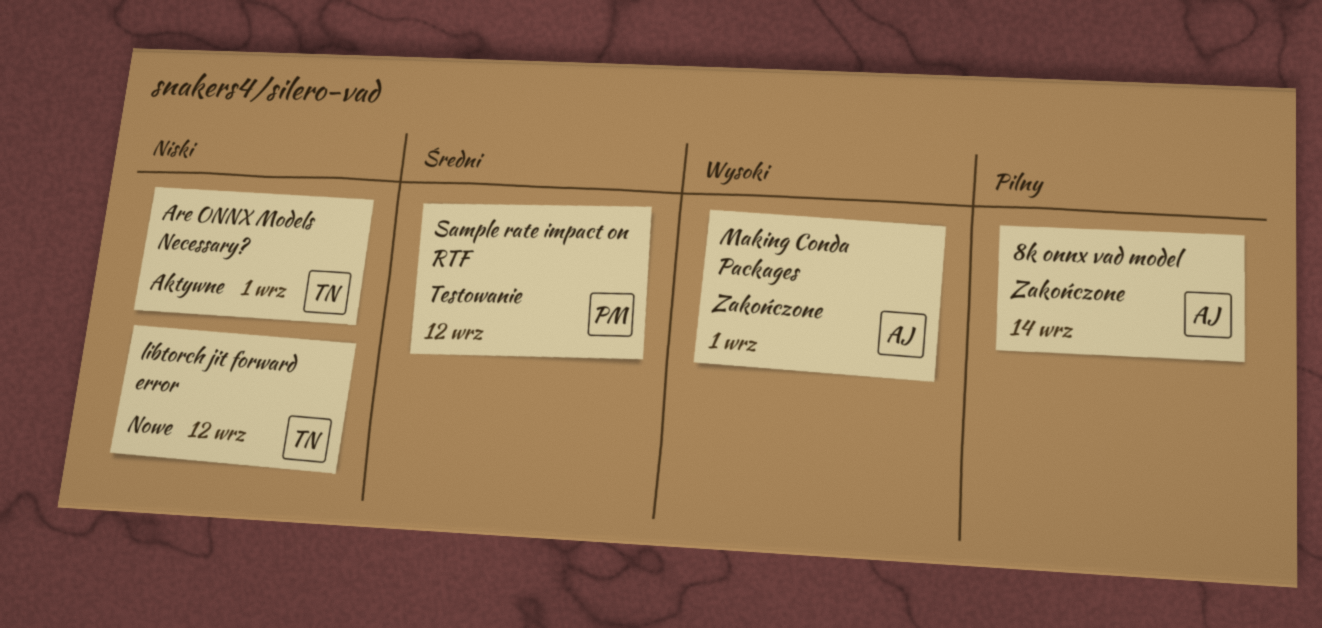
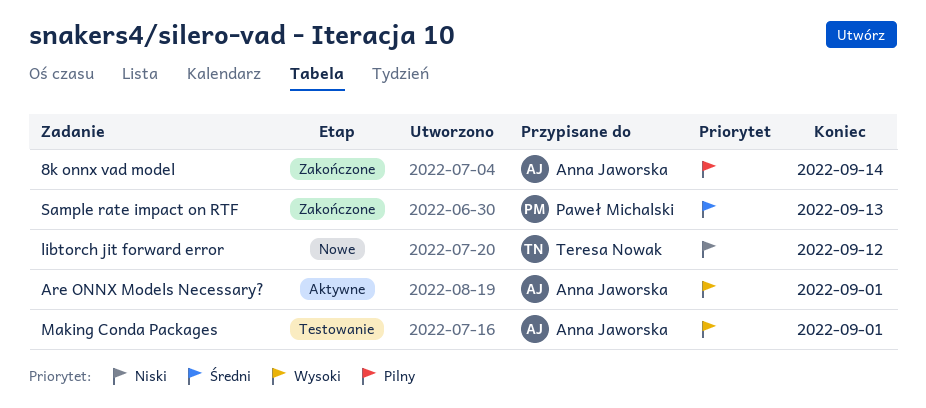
Are ONNX Models Necessary?, owner: Teresa Nowak -> Anna Jaworska
Are ONNX Models Necessary?, priority: Niski -> Wysoki
Making Conda Packages, status: Zakończone -> Testowanie
Sample rate impact on RTF, status: Testowanie -> Zakończone
Sample rate impact on RTF, due: Sep 12 -> Sep 13

